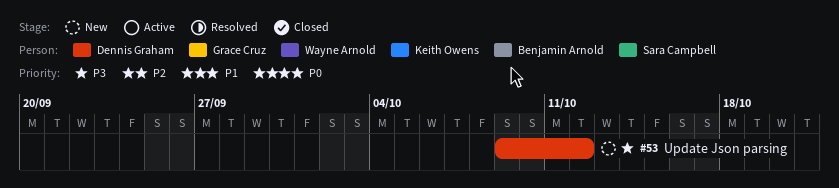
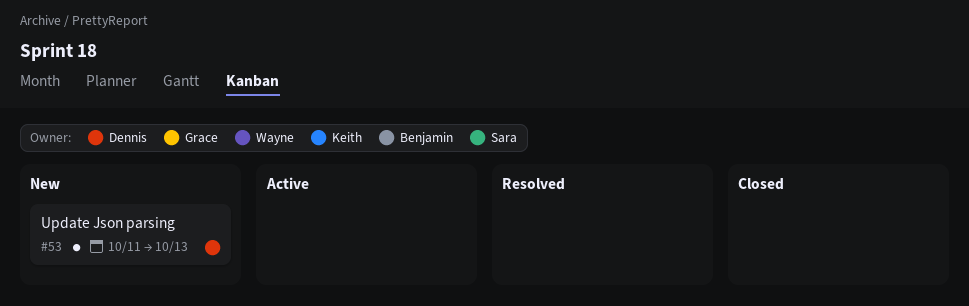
#53, start: Oct 9 -> Oct 11
#53, due: Oct 12 -> Oct 13

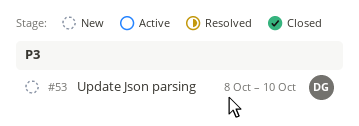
#53, start: Oct 11 -> Oct 8
#53, due: Oct 13 -> Oct 10

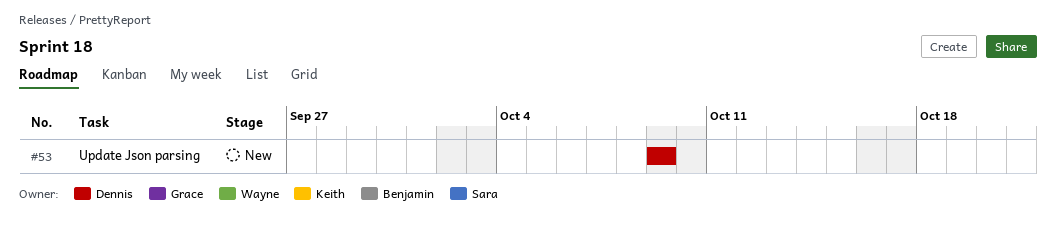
#53, start: Oct 8 -> Oct 9
#53, due: Oct 10 -> Oct 9

